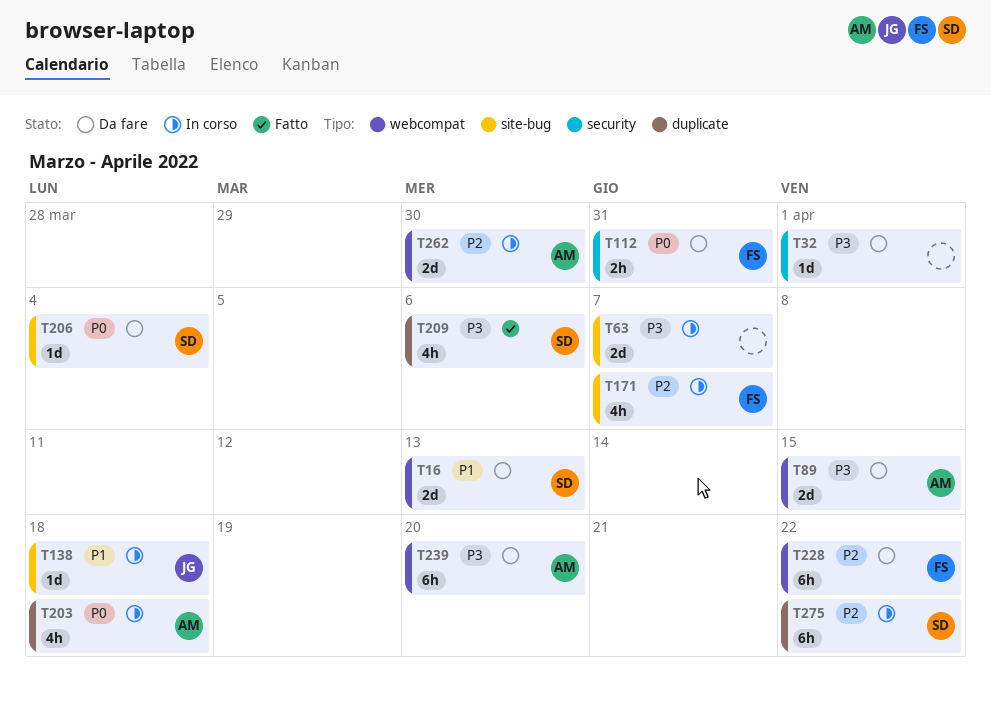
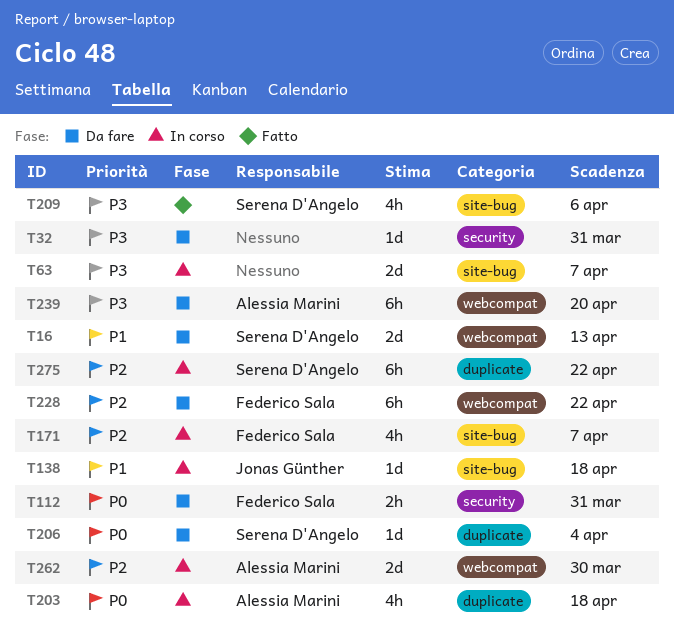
T32, due: Apr 1 -> Mar 31
T89: present -> none
T206, label: site-bug -> duplicate
T209, label: duplicate -> site-bug

